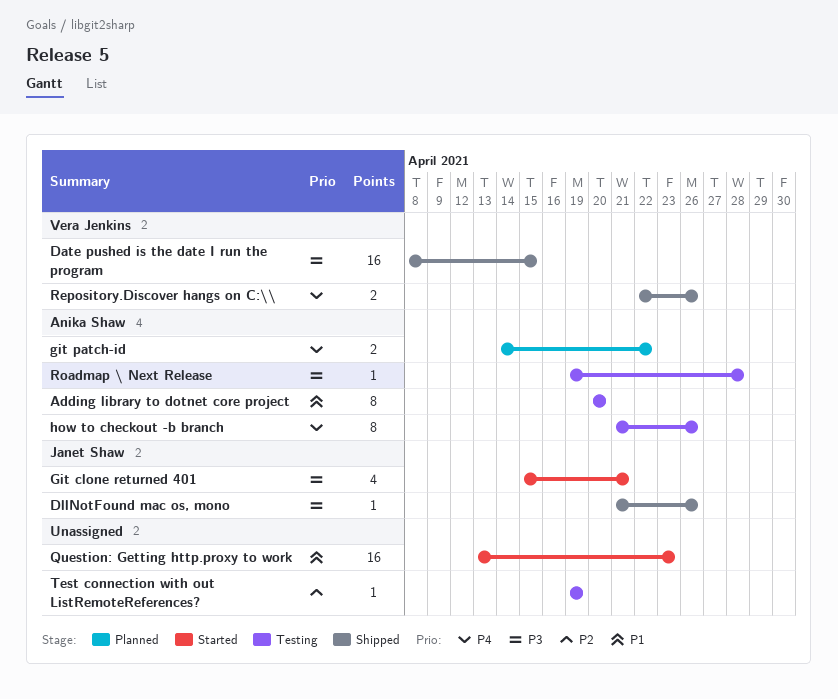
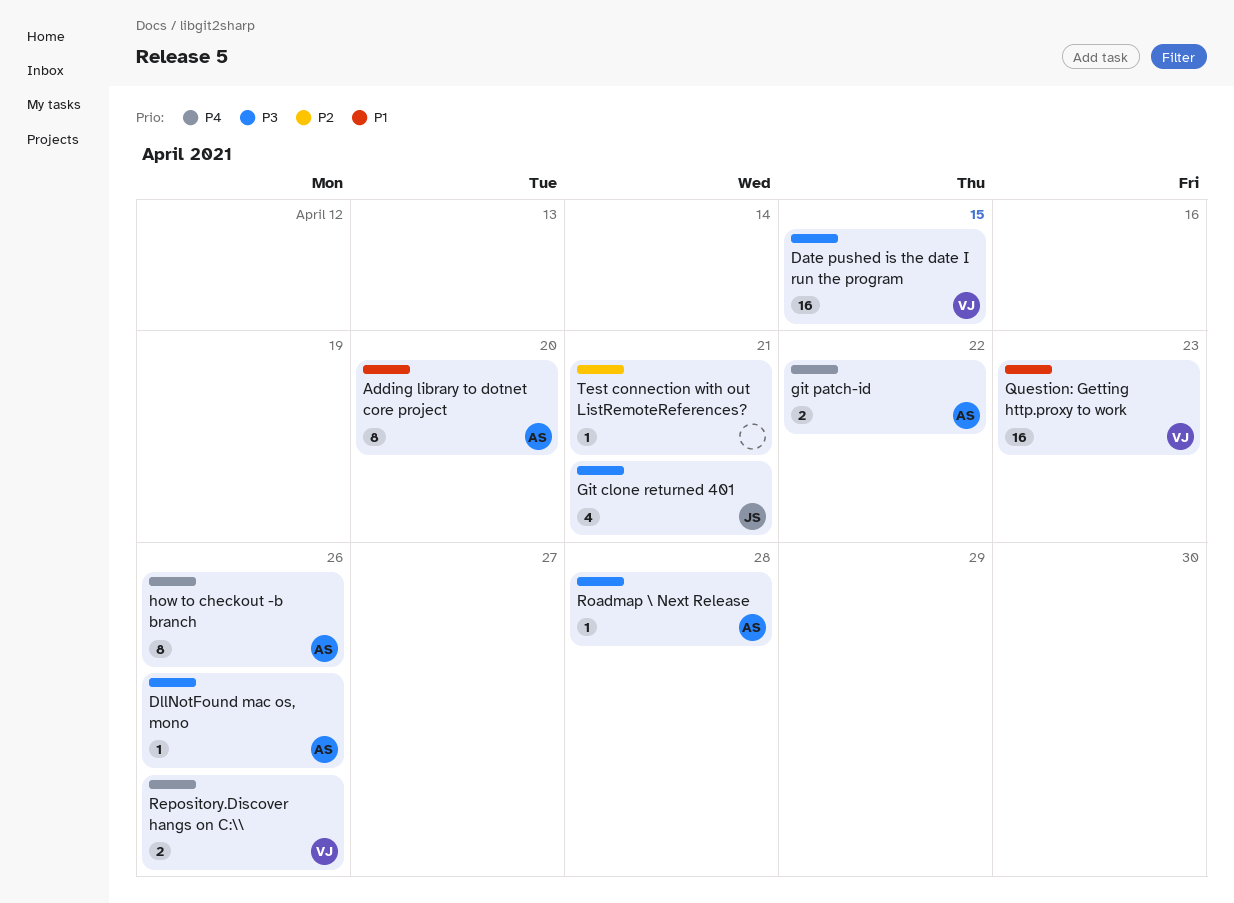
DllNotFound mac os, mono, owner: Janet Shaw -> Anika Shaw
Question: Getting http.proxy to work, owner: none -> Vera Jenkins
Test connection with out ListRemoteReferences?, due: Apr 19 -> Apr 21

